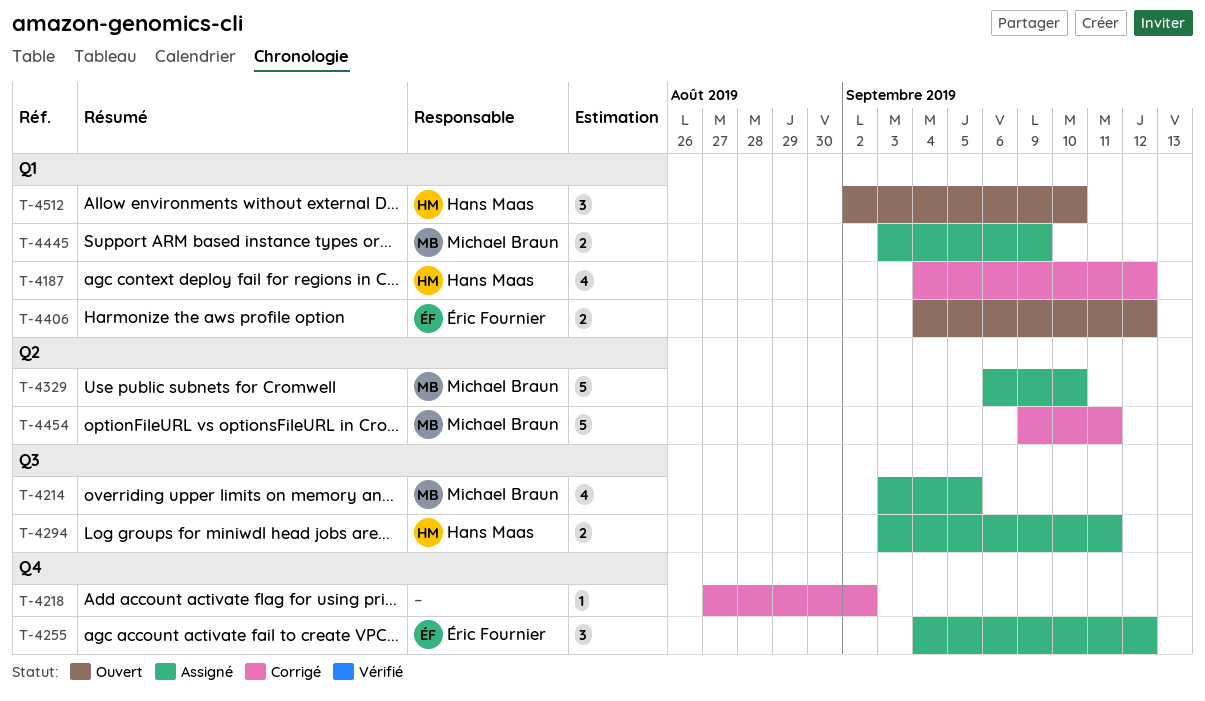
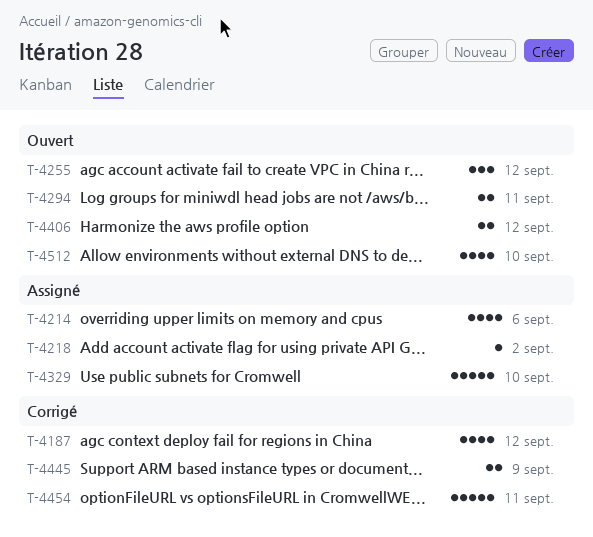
T-4214, due: Sep 5 -> Sep 6
T-4218, status: Corrigé -> Assigné
T-4255, status: Assigné -> Ouvert
T-4294, status: Assigné -> Ouvert
T-4445, status: Assigné -> Corrigé
T-4512, estimate: 3 -> 4

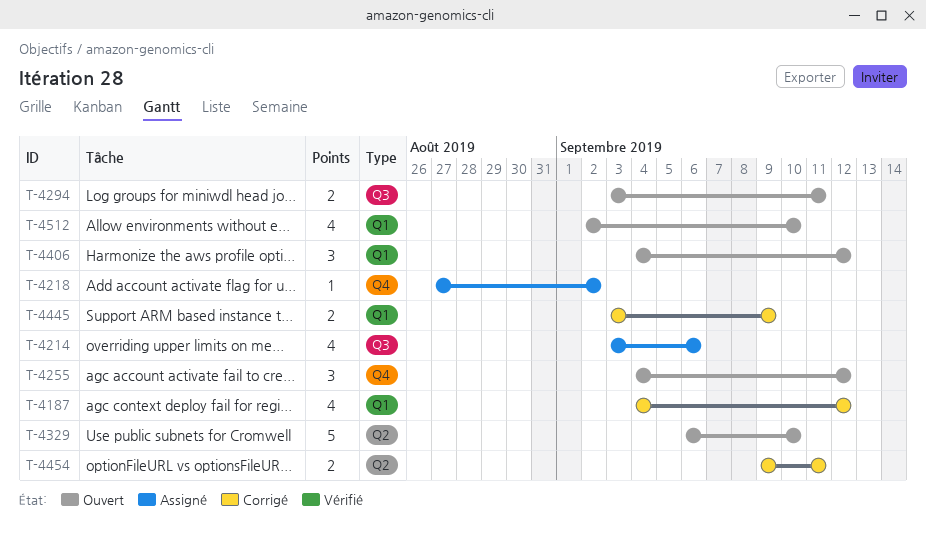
T-4329, status: Assigné -> Ouvert
T-4406, estimate: 2 -> 3
T-4454, estimate: 5 -> 2

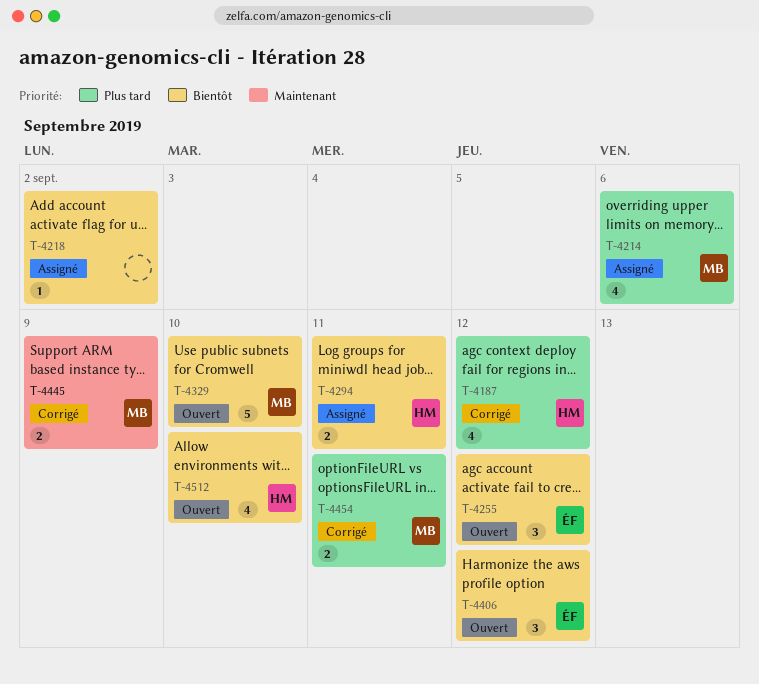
T-4294, status: Ouvert -> Assigné

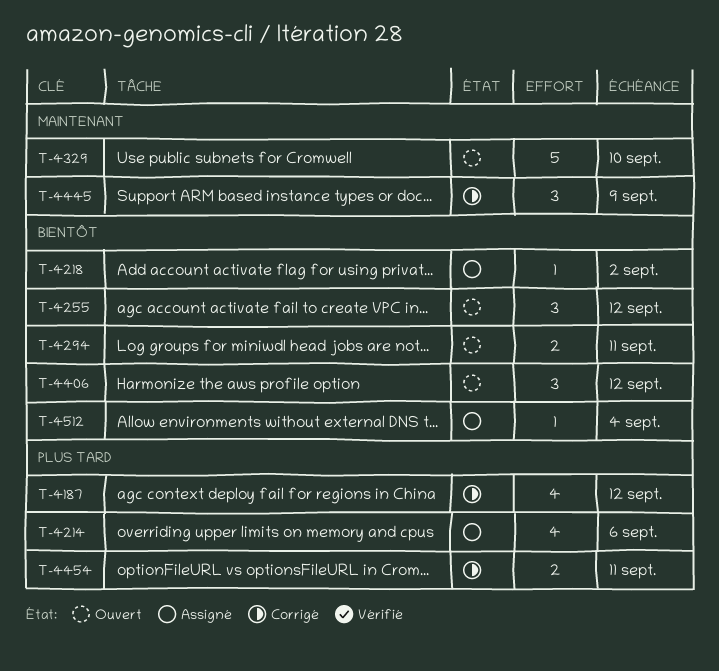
T-4294, status: Assigné -> Ouvert
T-4329, priority: Bientôt -> Maintenant
T-4445, estimate: 2 -> 3
T-4512, status: Ouvert -> Assigné
T-4512, estimate: 4 -> 1
T-4512, due: Sep 10 -> Sep 4

